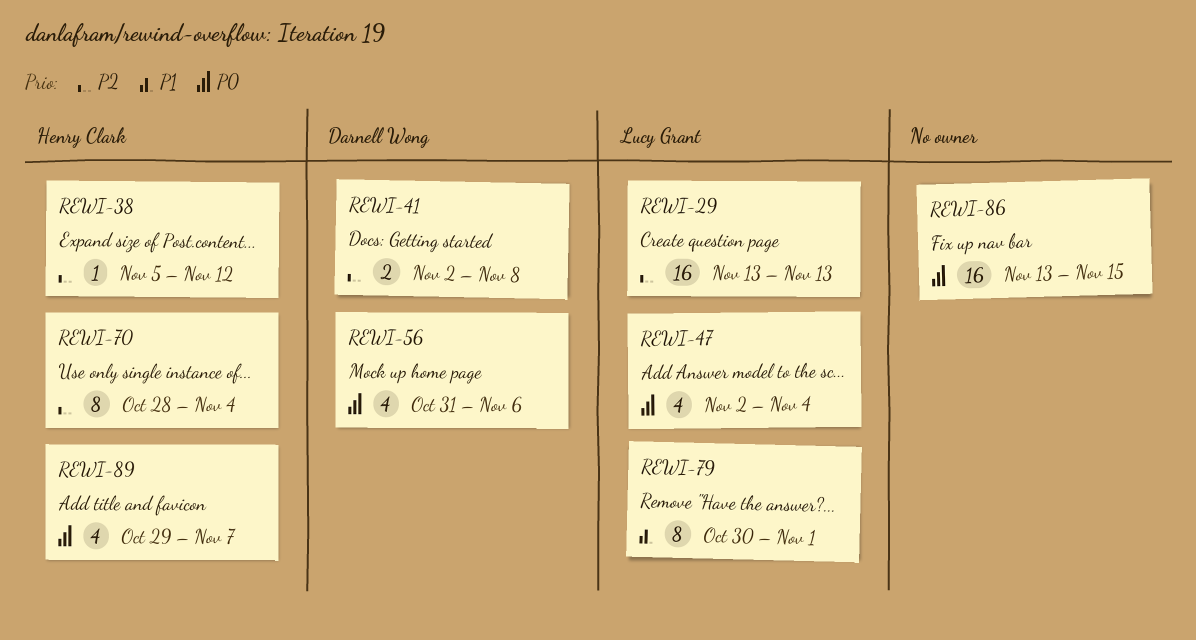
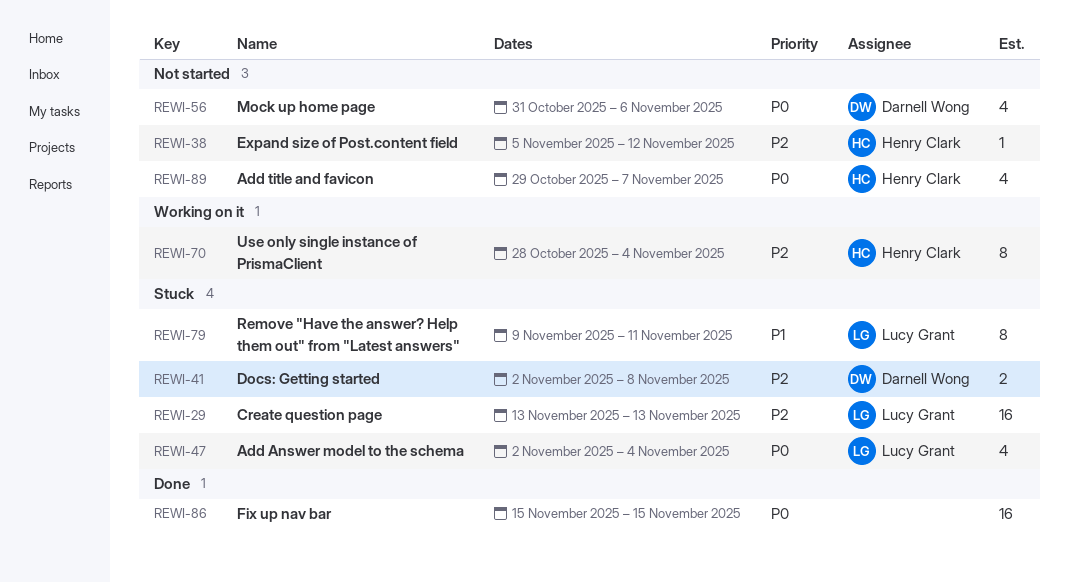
REWI-79, start: Oct 30 -> Nov 9
REWI-79, due: Nov 1 -> Nov 11
REWI-86, start: Nov 13 -> Nov 15

